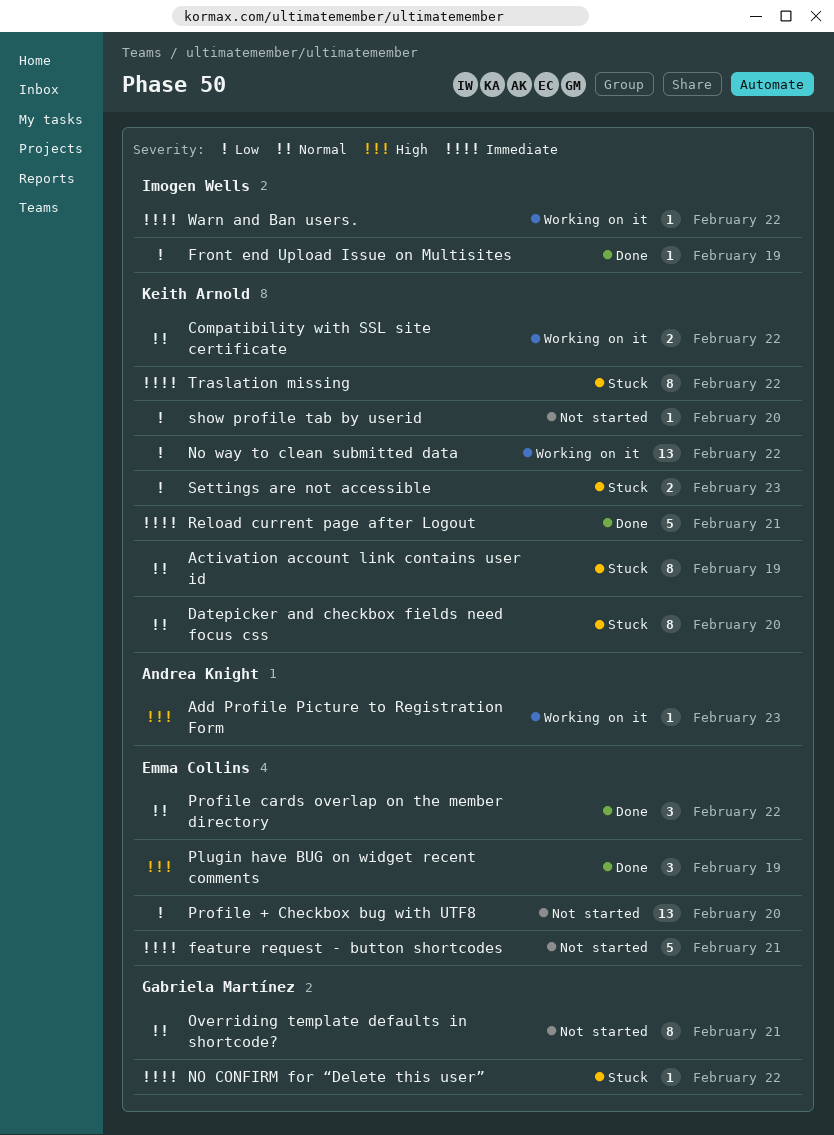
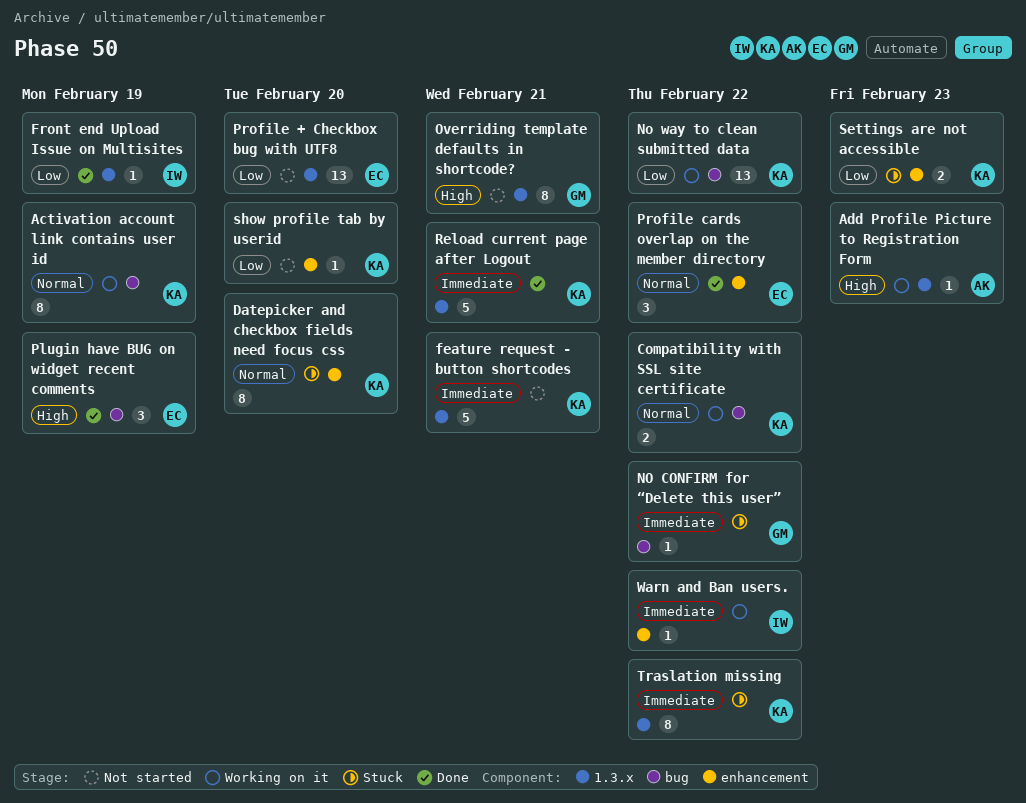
Activation account link contains user id, status: Stuck -> Working on it
feature request - button shortcodes, owner: Emma Collins -> Keith Arnold
Overriding template defaults in shortcode?, priority: Normal -> High

